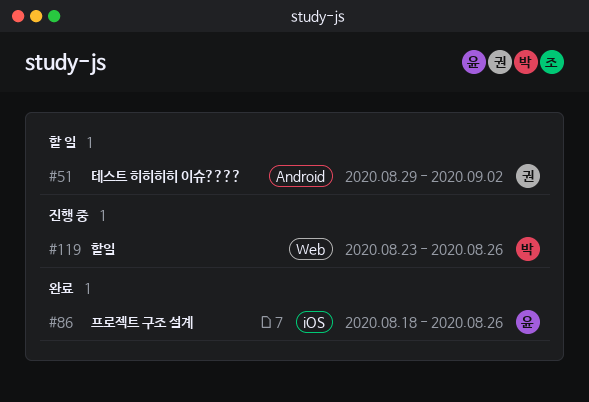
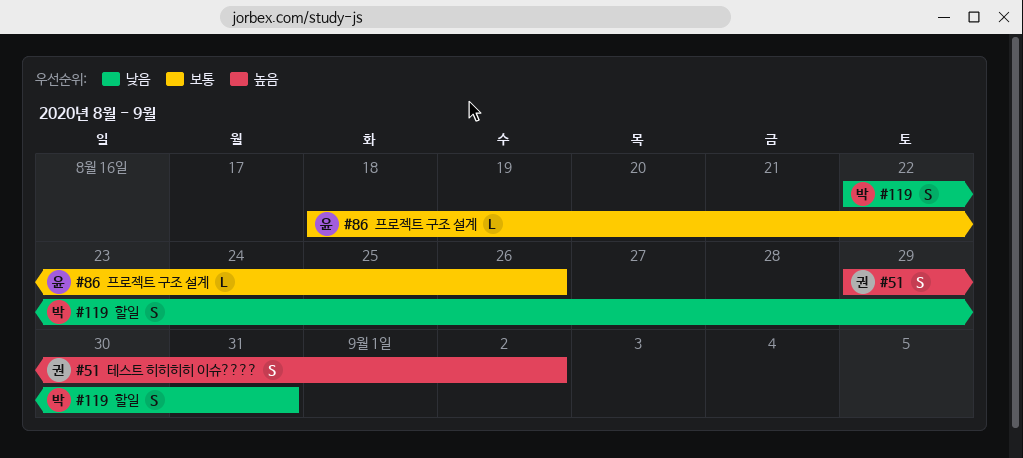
#119, start: Aug 23 -> Aug 22
#119, due: Aug 26 -> Aug 31

